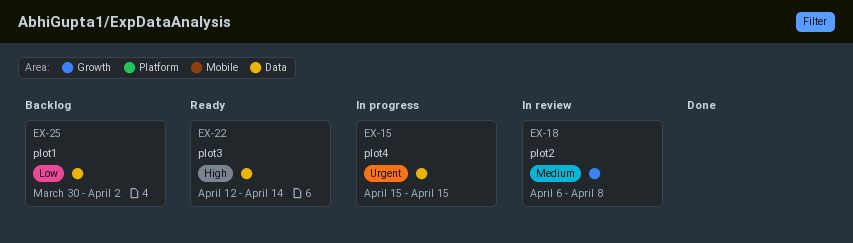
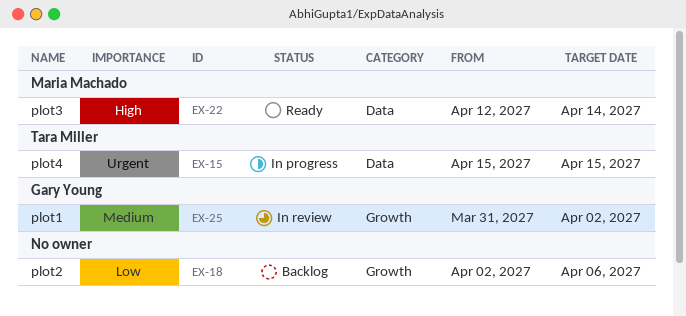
EX-18, status: In review -> Backlog
EX-18, priority: Medium -> Low
EX-18, start: Apr 6 -> Apr 2
EX-18, due: Apr 8 -> Apr 6
EX-25, status: Backlog -> In review
EX-25, priority: Low -> Medium
EX-25, label: Data -> Growth
EX-25, start: Mar 30 -> Mar 31

